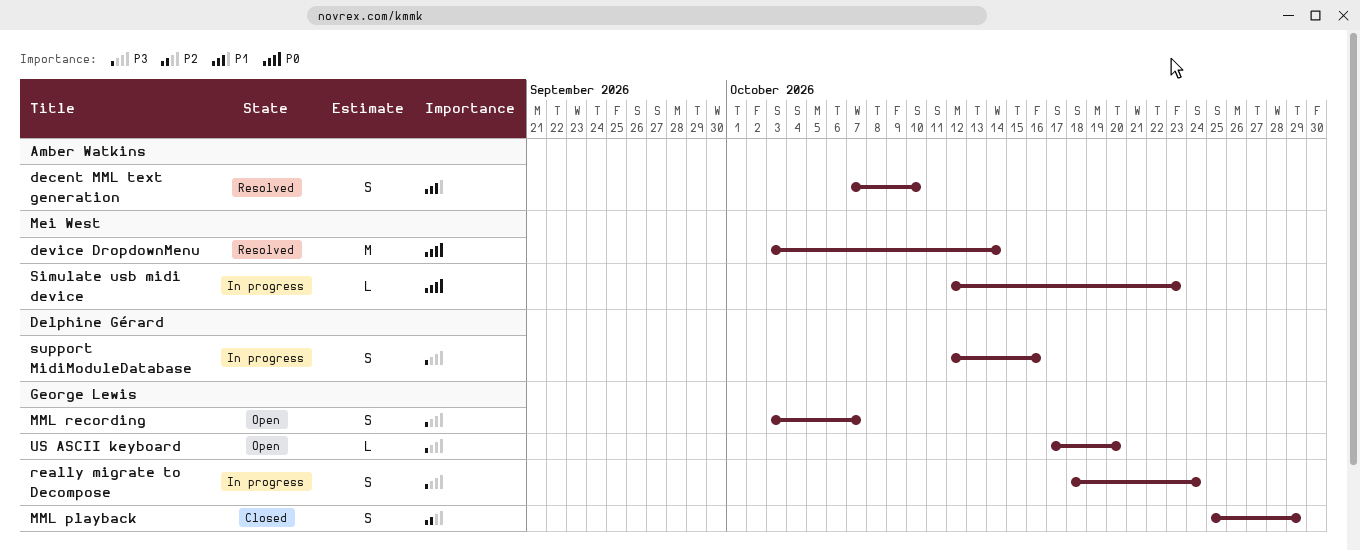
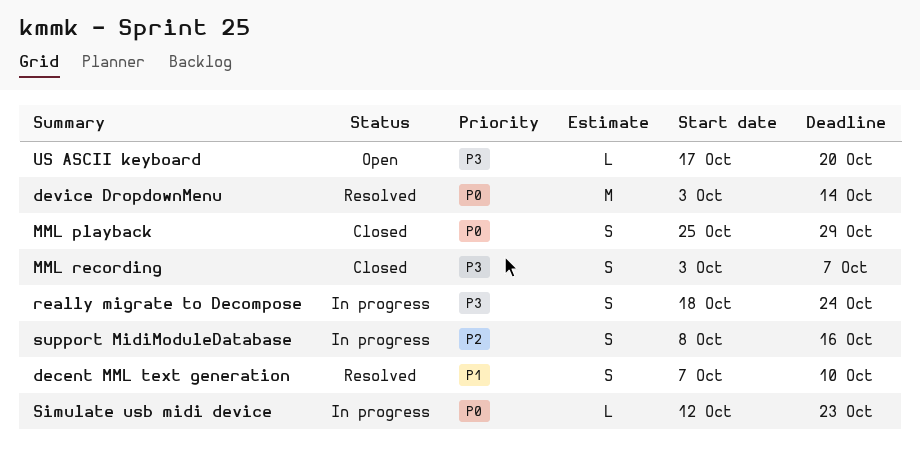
MML playback, priority: P2 -> P0
MML recording, status: Open -> Closed
support MidiModuleDatabase, priority: P3 -> P2
support MidiModuleDatabase, start: Oct 12 -> Oct 8

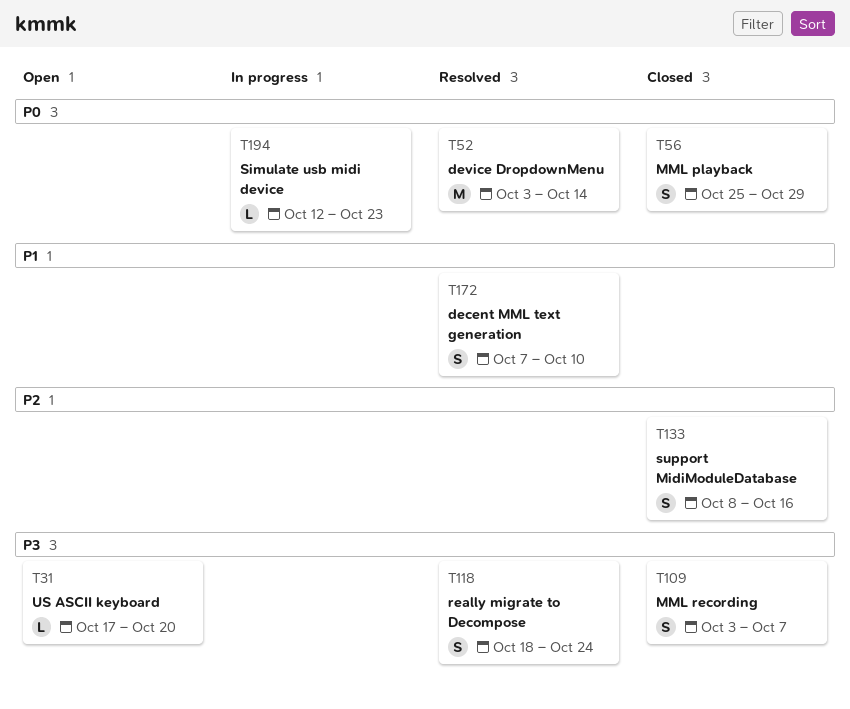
really migrate to Decompose, status: In progress -> Resolved
support MidiModuleDatabase, status: In progress -> Closed

